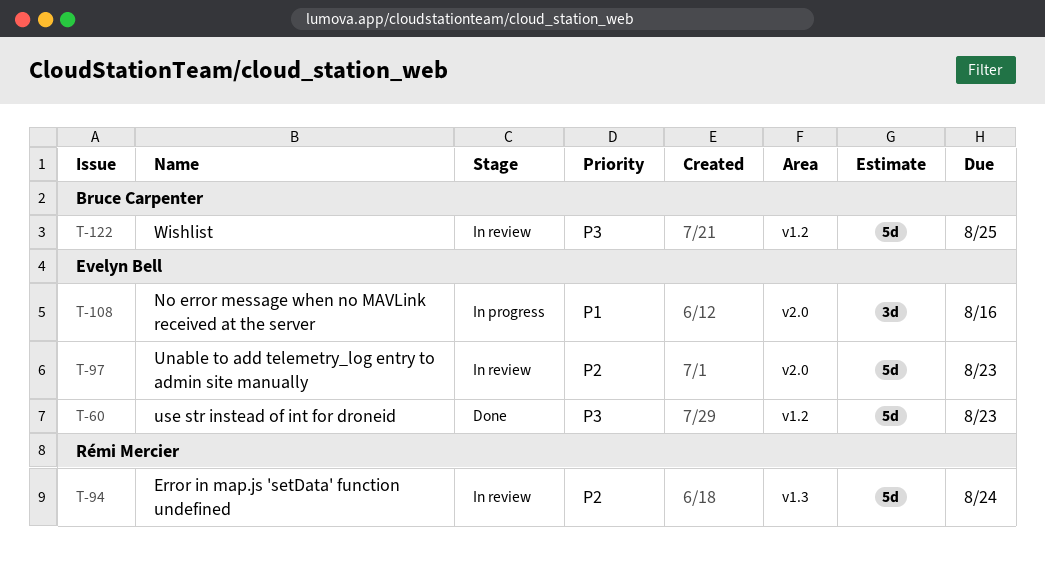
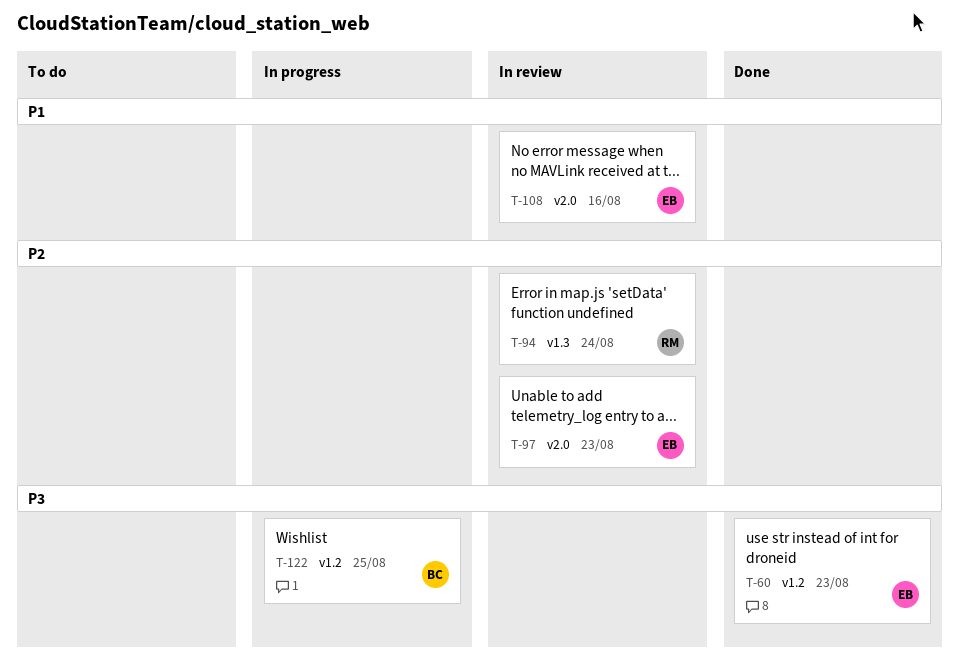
T-108, status: In progress -> In review
T-122, status: In review -> In progress

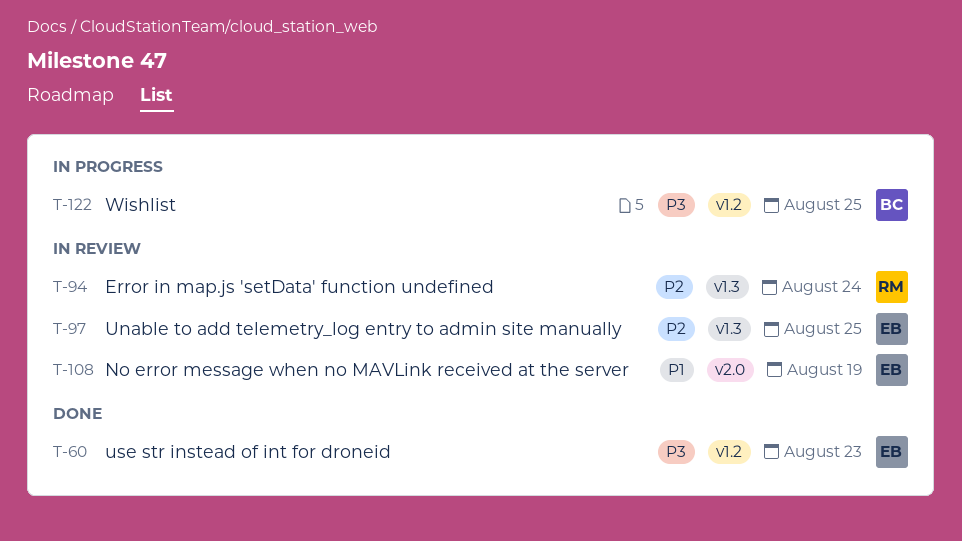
T-97, label: v2.0 -> v1.3
T-97, due: Aug 23 -> Aug 25
T-108, due: Aug 16 -> Aug 19

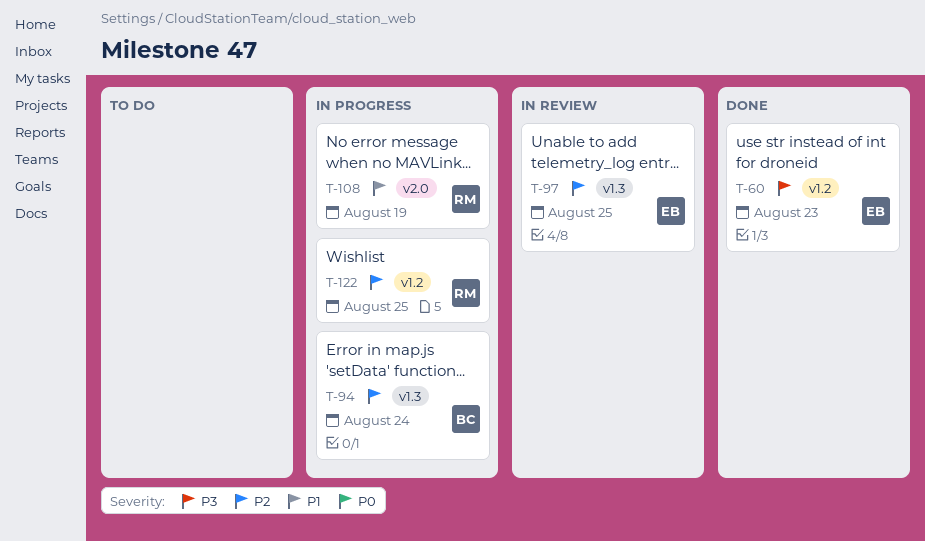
T-94, status: In review -> In progress
T-94, owner: RM -> BC
T-108, status: In review -> In progress
T-108, owner: EB -> RM
T-122, owner: BC -> RM
T-122, priority: P3 -> P2

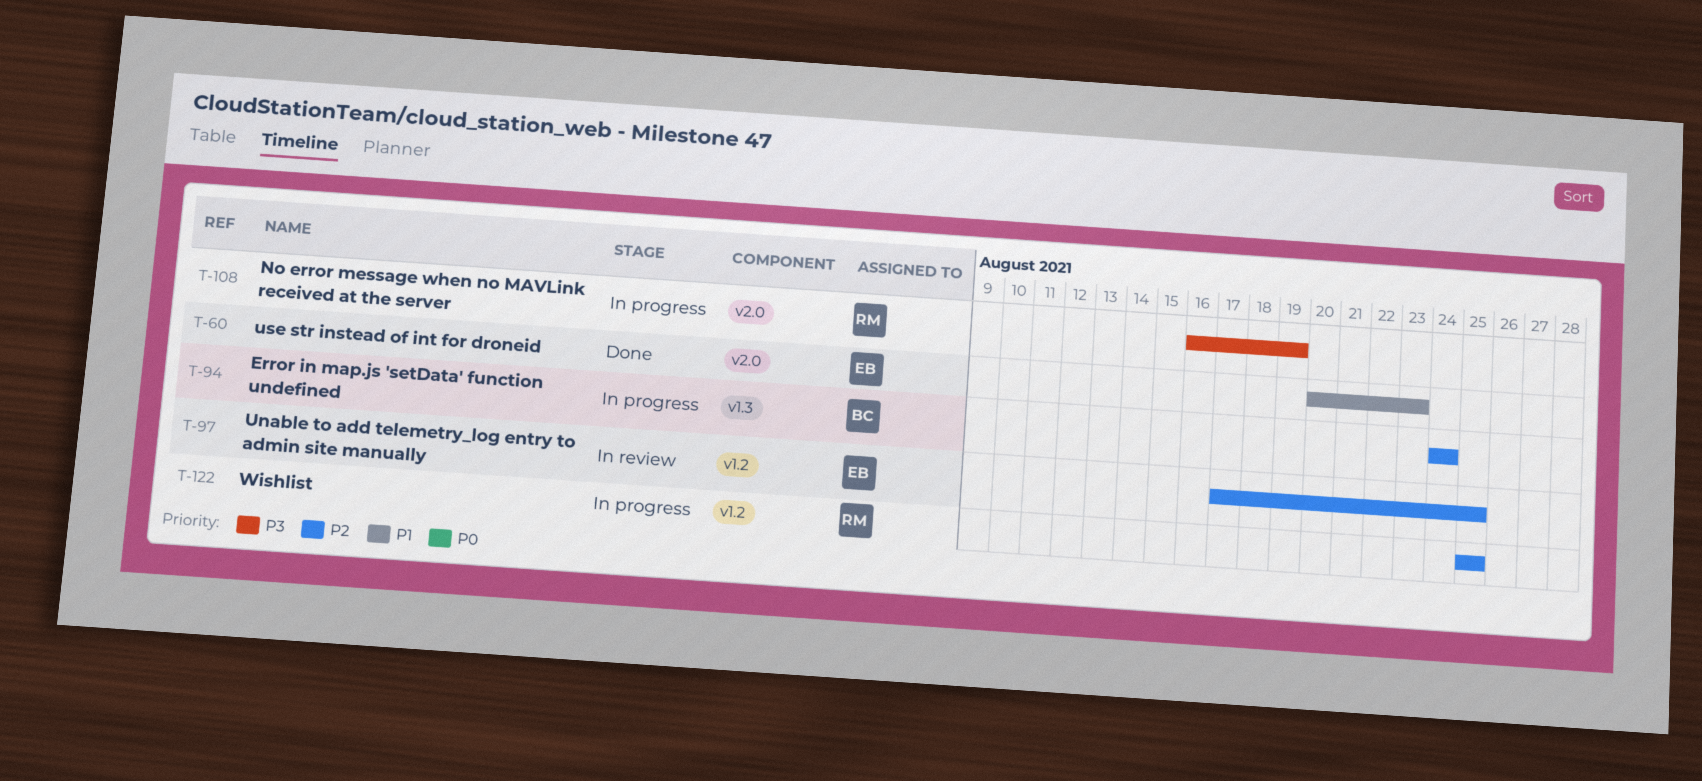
T-60, priority: P3 -> P1
T-60, label: v1.2 -> v2.0
T-97, label: v1.3 -> v1.2
T-108, priority: P1 -> P3

